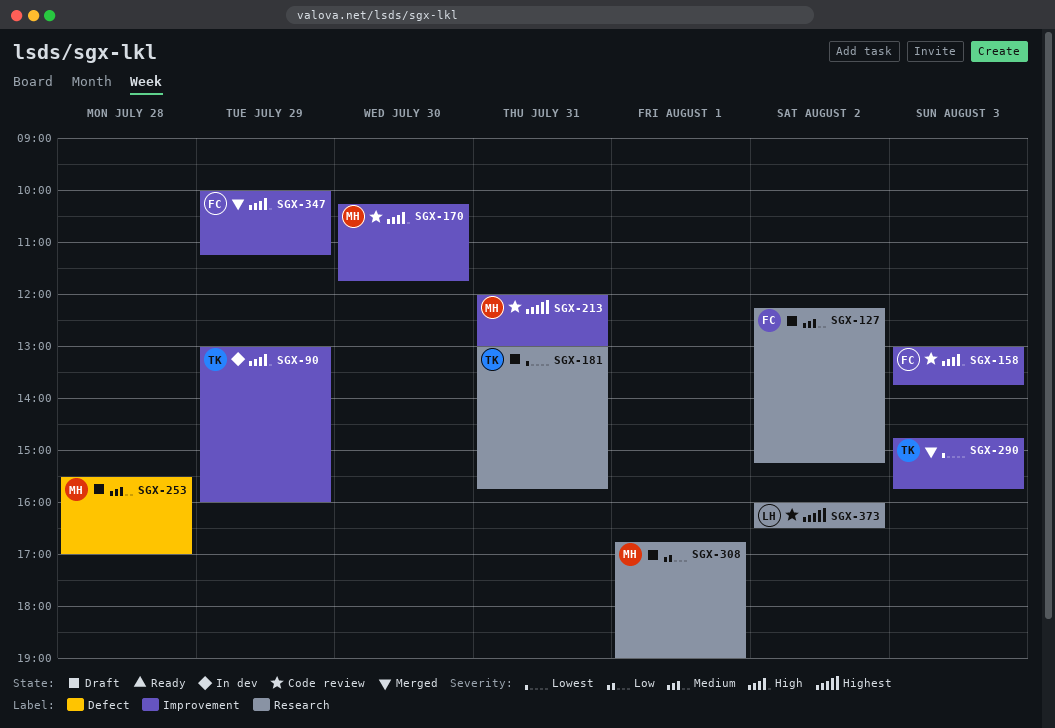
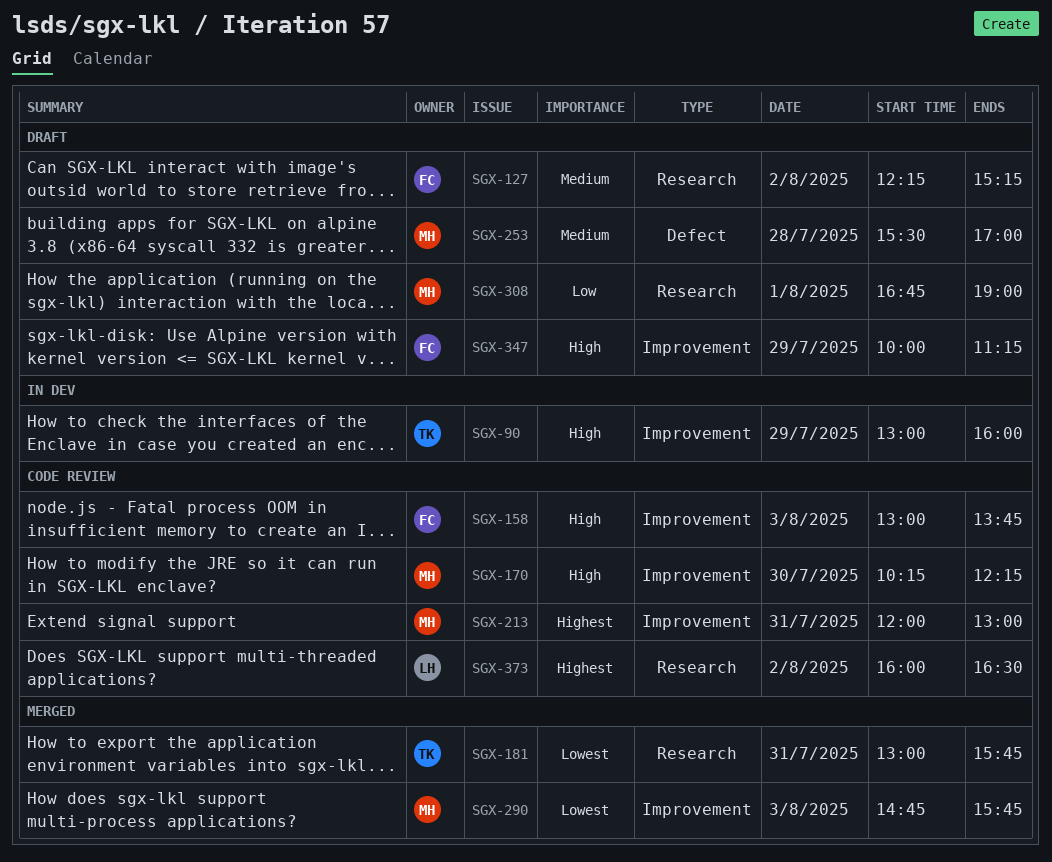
SGX-170, ends: 11:45 -> 12:15
SGX-181, status: Draft -> Merged
SGX-290, owner: TK -> MH
SGX-347, status: Merged -> Draft

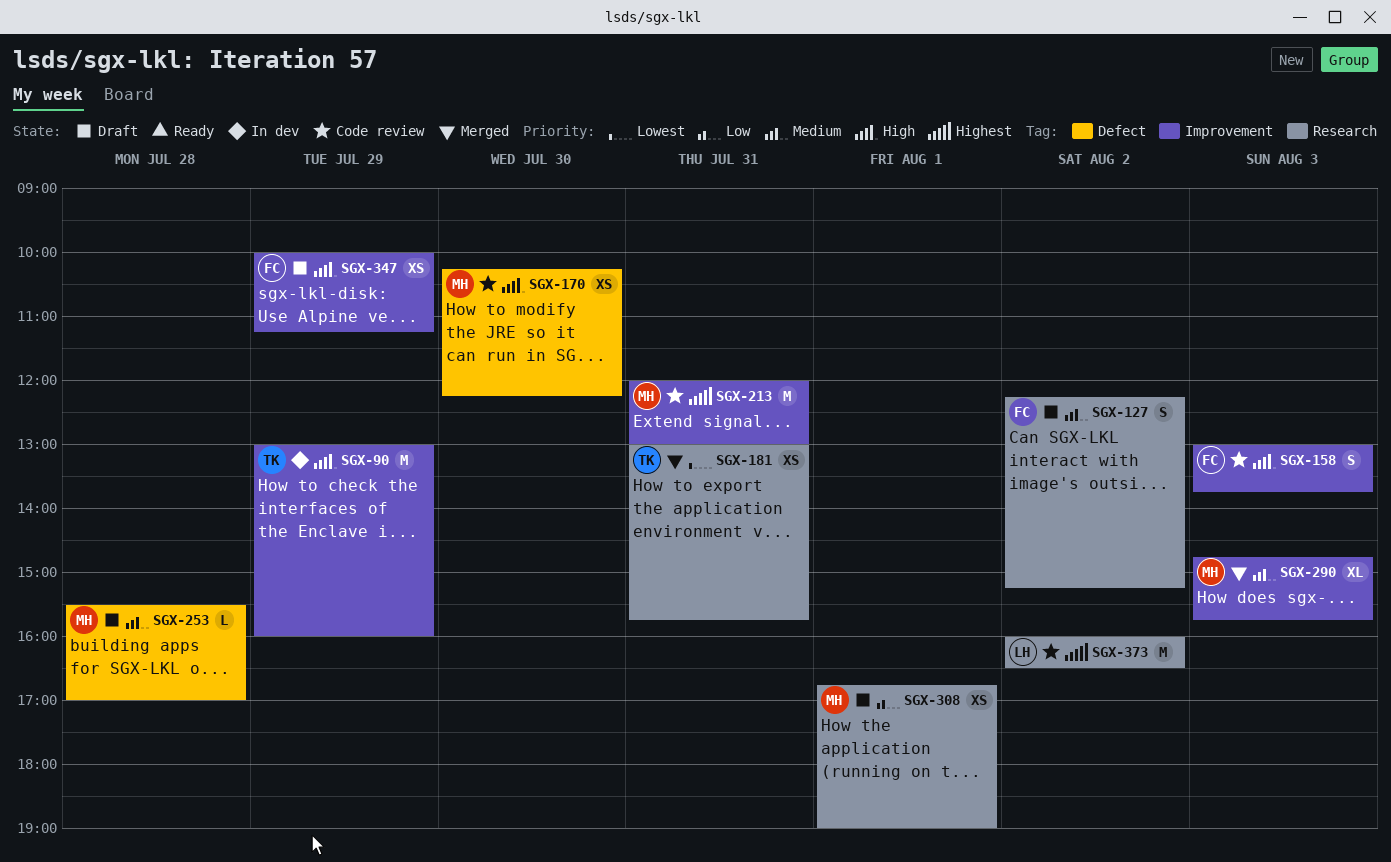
SGX-170, label: Improvement -> Defect
SGX-290, priority: Lowest -> Medium

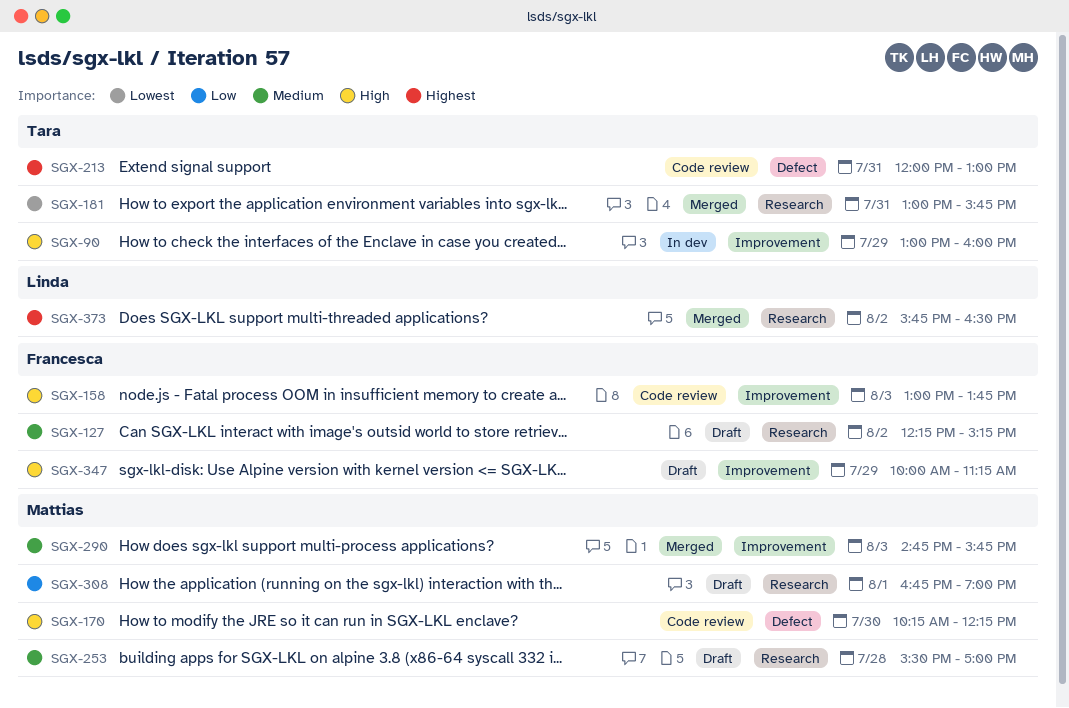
SGX-213, owner: Mattias -> Tara
SGX-213, label: Improvement -> Defect
SGX-253, label: Defect -> Research
SGX-373, status: Code review -> Merged
SGX-373, begins: 16:00 -> 15:45

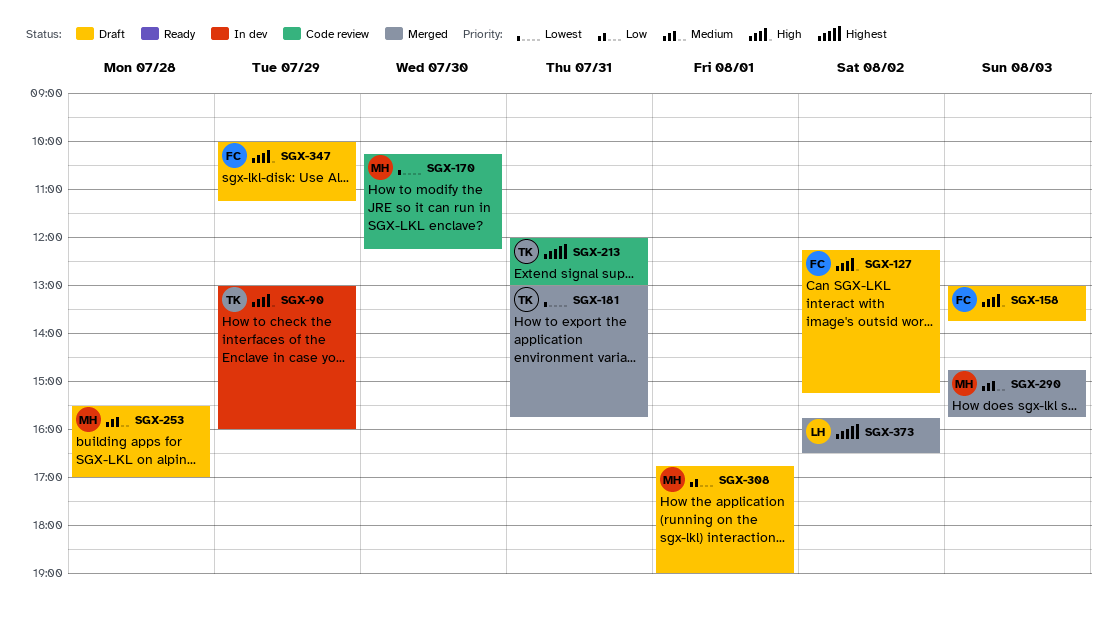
SGX-127, priority: Medium -> High
SGX-158, status: Code review -> Draft
SGX-170, priority: High -> Lowest

